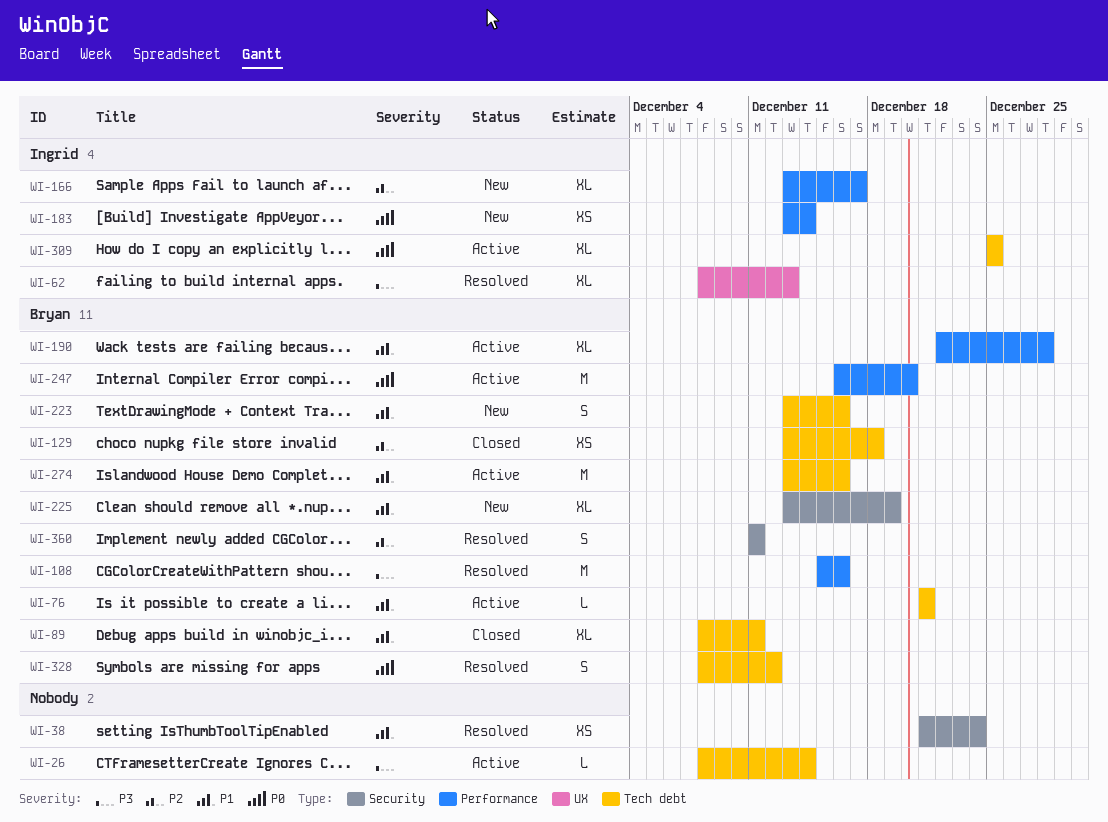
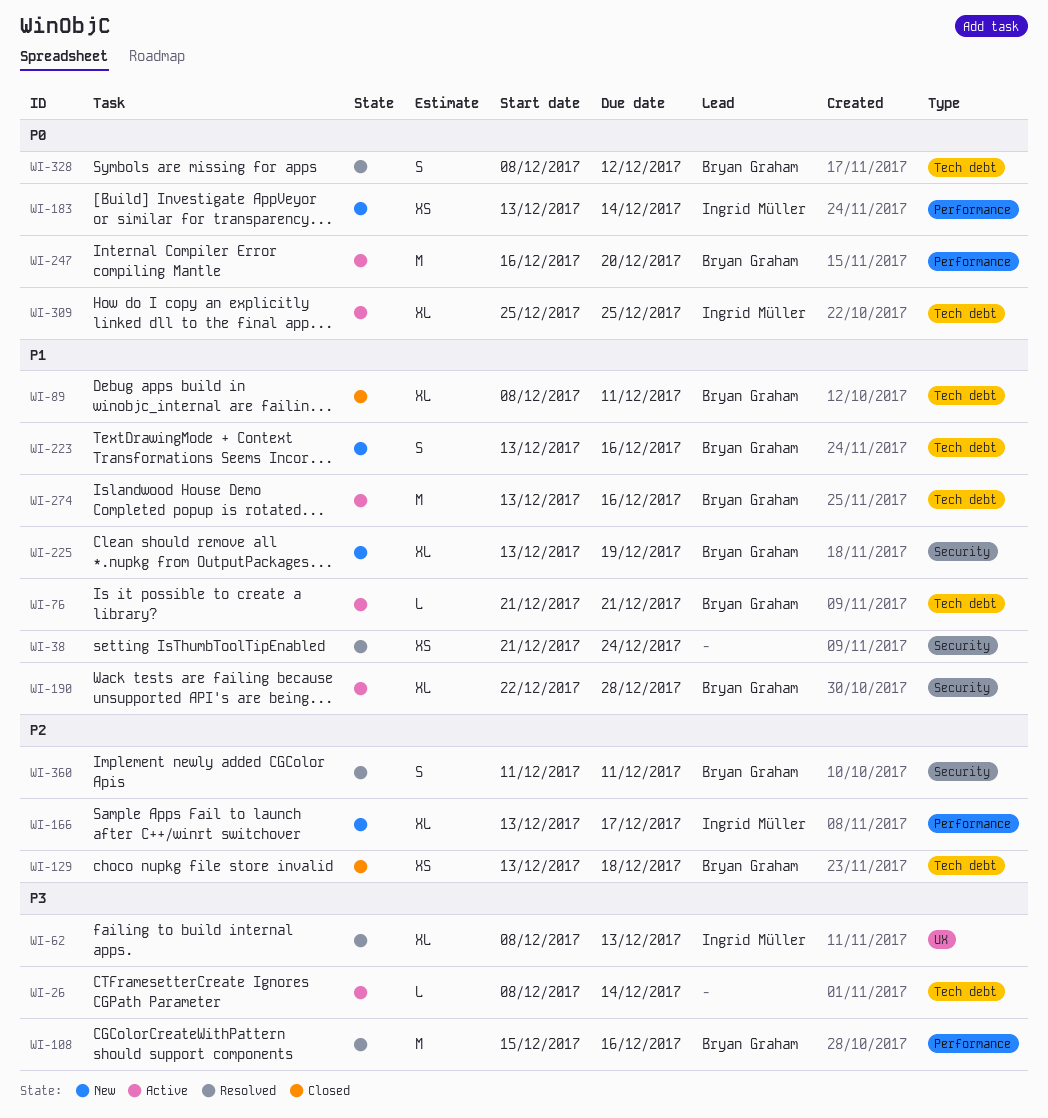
WI-190, label: Performance -> Security

